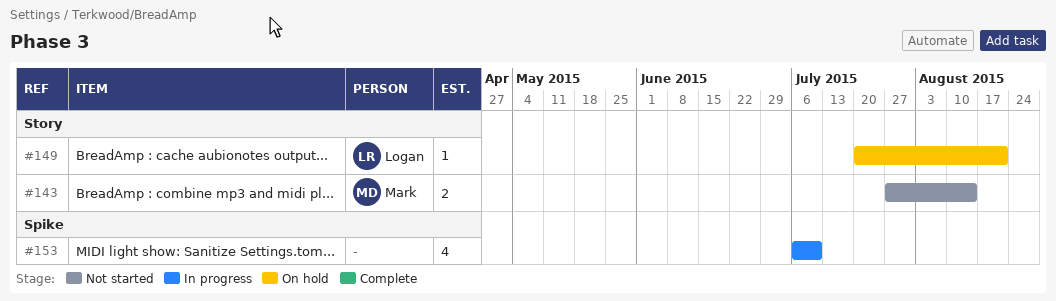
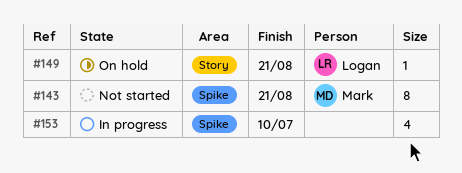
#143, label: Story -> Spike
#143, estimate: 2 -> 8
#143, due: Aug 14 -> Aug 21

